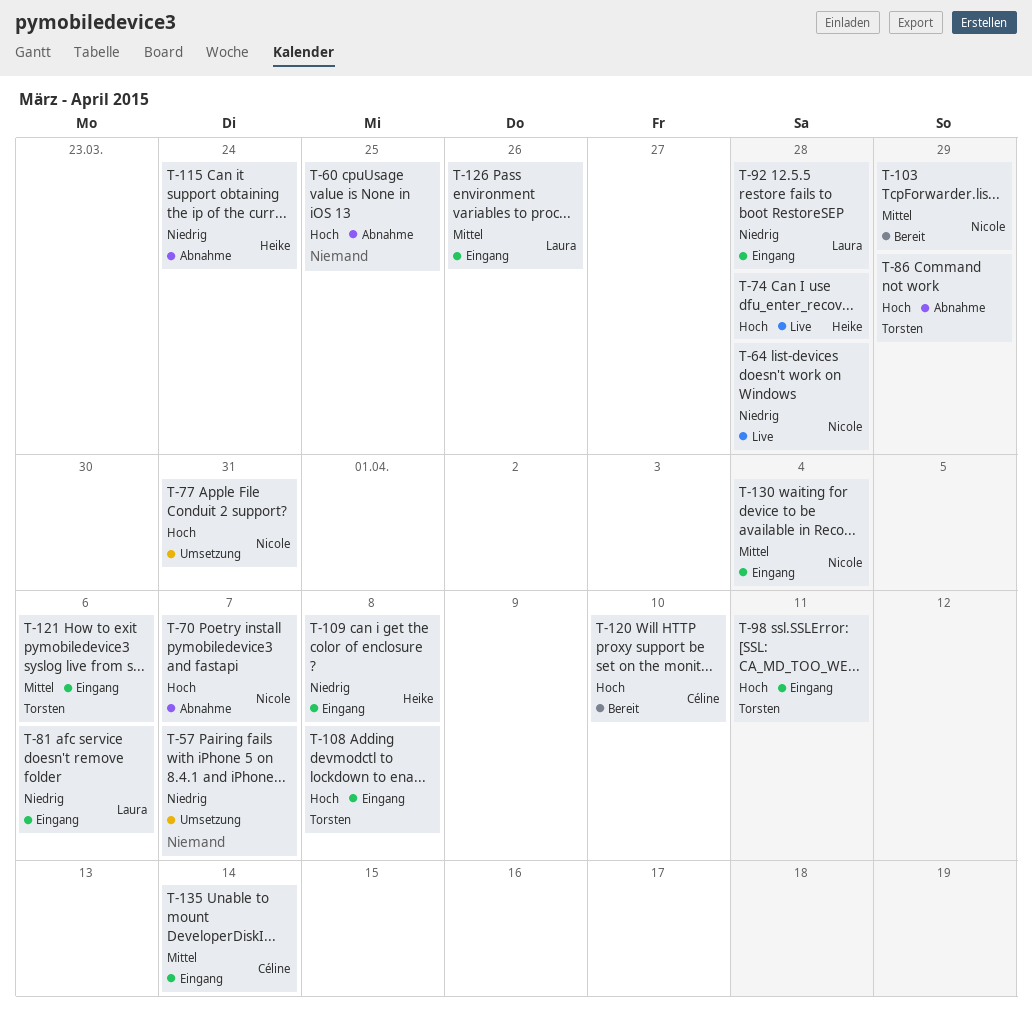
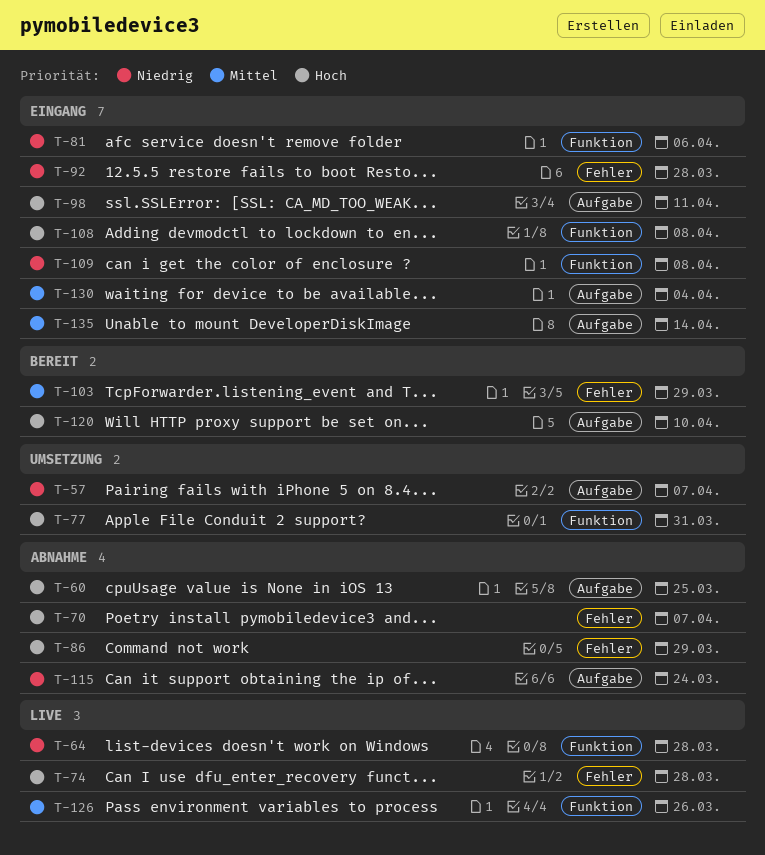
T-121: present -> none
T-126, status: Eingang -> Live

